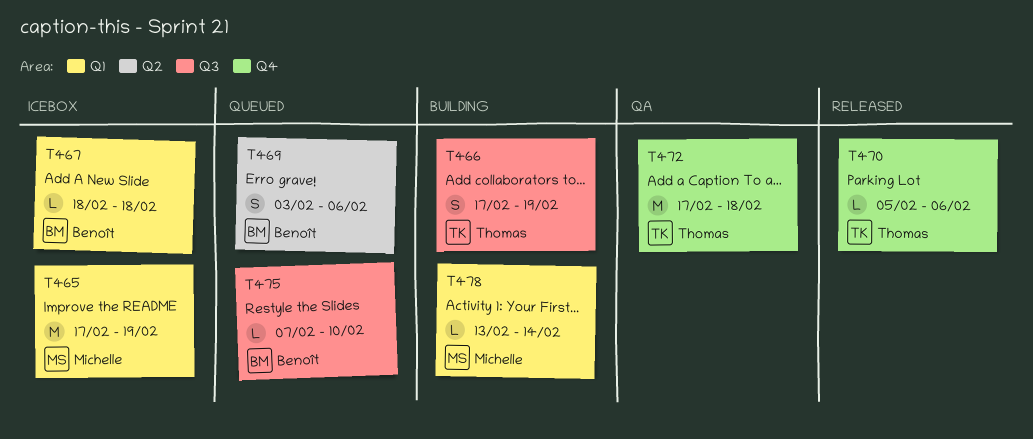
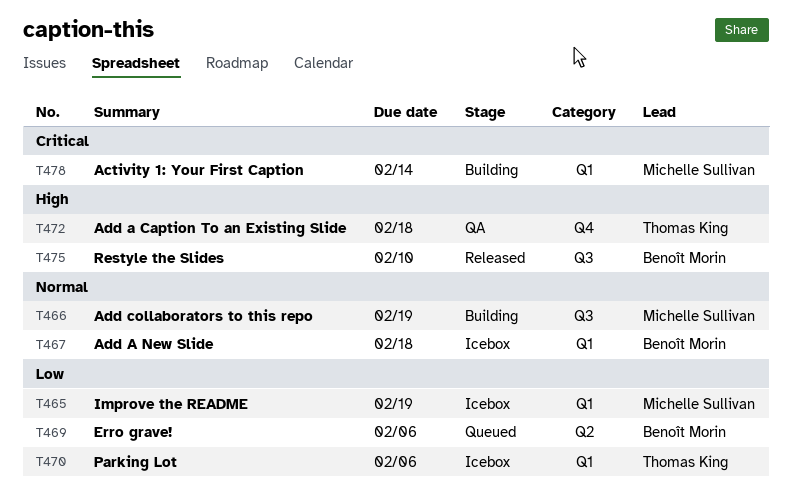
T466, owner: Thomas King -> Michelle Sullivan
T470, status: Released -> Icebox
T470, label: Q4 -> Q1
T475, status: Queued -> Released

